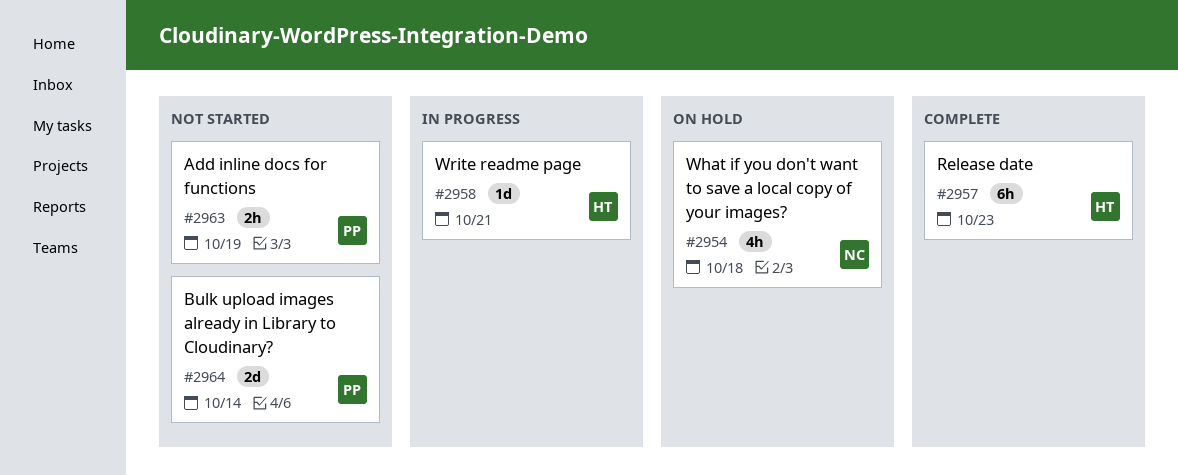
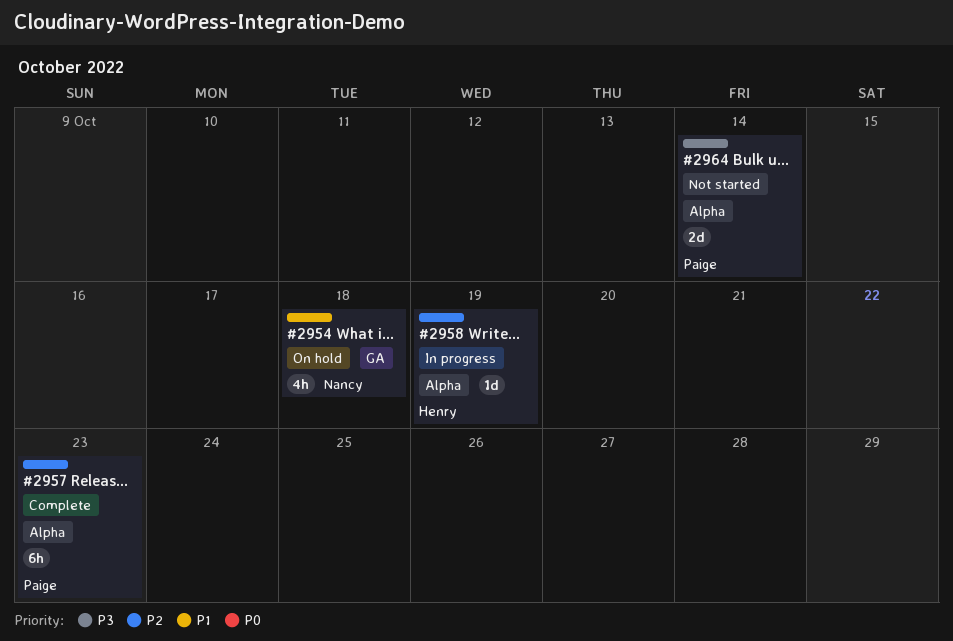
#2957, owner: Henry -> Paige
#2958, due: Oct 21 -> Oct 19
#2963: present -> none

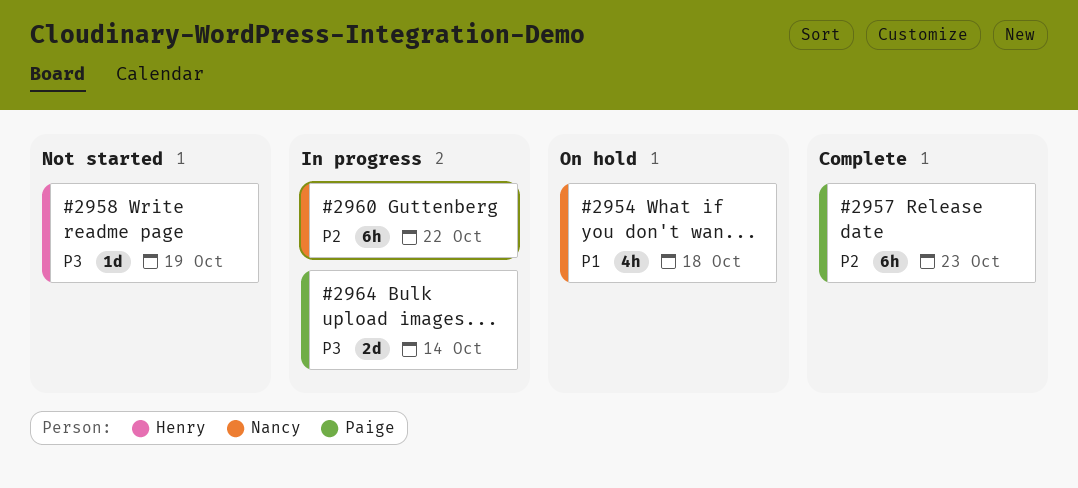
#2958, status: In progress -> Not started
#2958, priority: P2 -> P3
#2960: none -> present
#2964, status: Not started -> In progress

